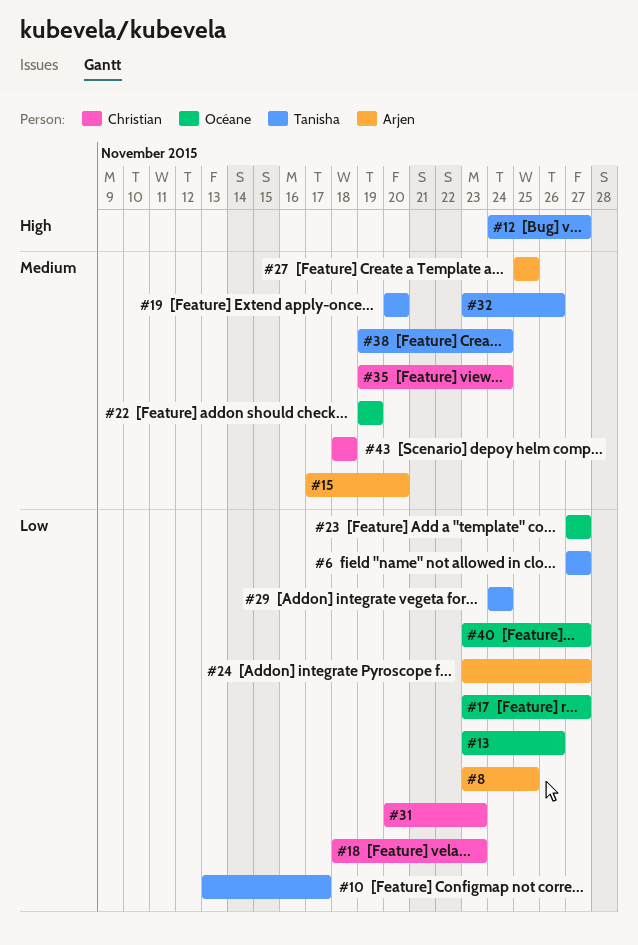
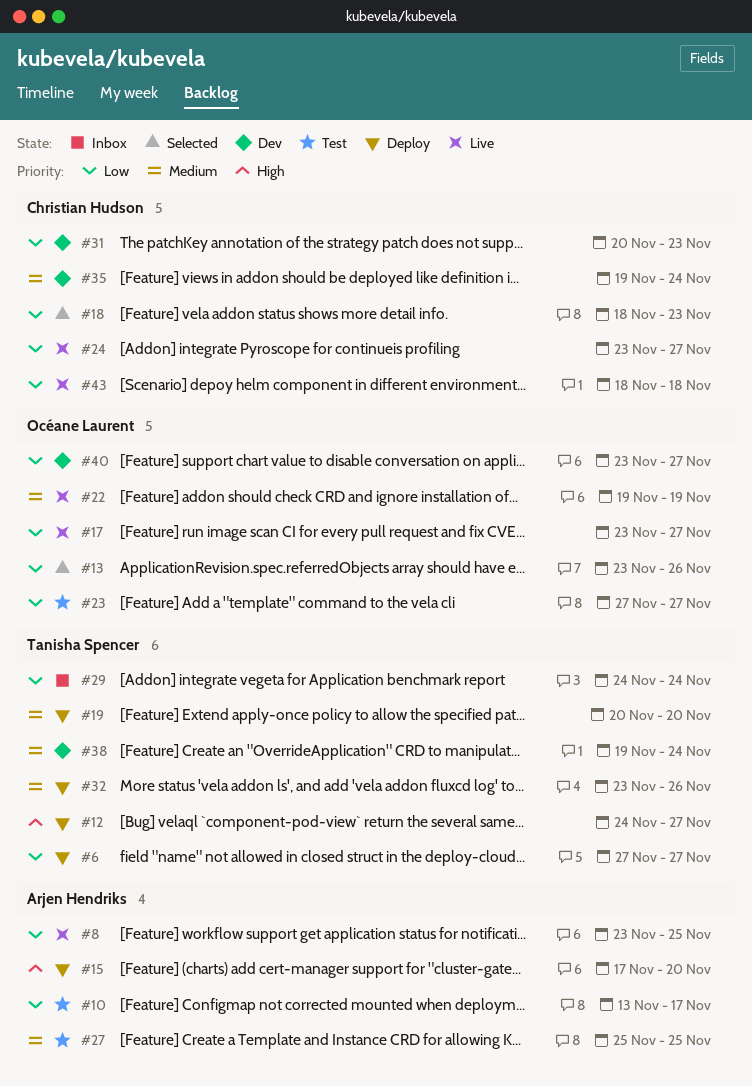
#10, owner: Tanisha Spencer -> Arjen Hendriks
#15, priority: Medium -> High
#24, owner: Arjen Hendriks -> Christian Hudson
#43, priority: Medium -> Low

